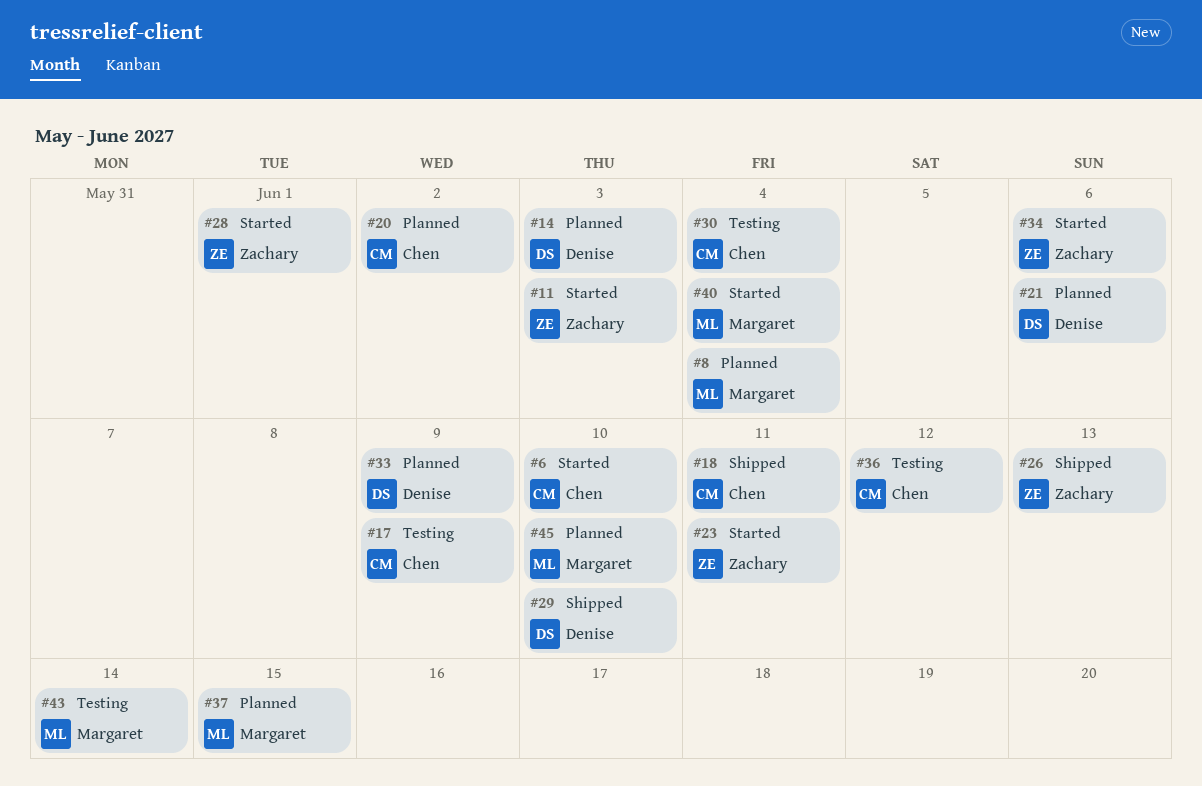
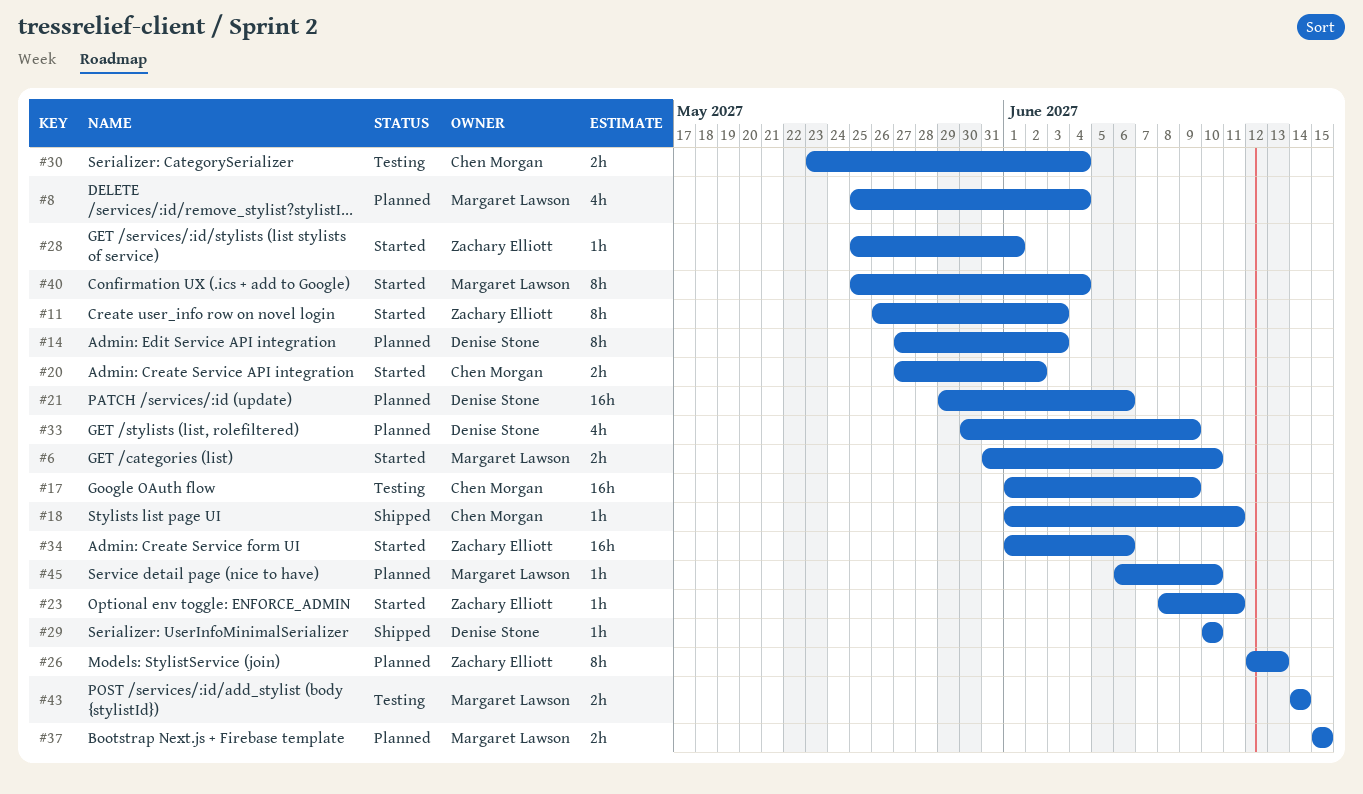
#6, owner: Chen Morgan -> Margaret Lawson
#20, status: Planned -> Started
#26, status: Shipped -> Planned
#36: present -> none

